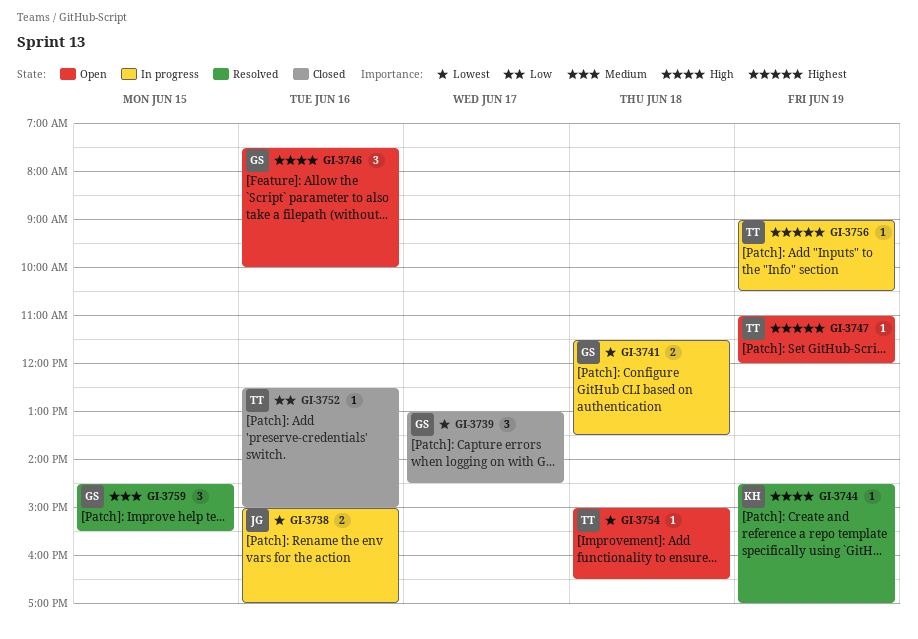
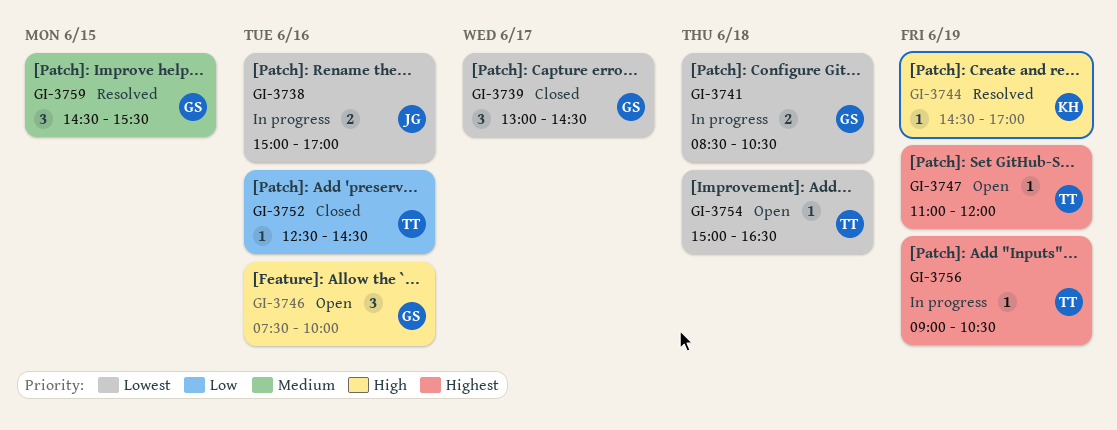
GI-3741, begins: 11:30 -> 08:30
GI-3741, ends: 13:30 -> 10:30
GI-3752, ends: 15:00 -> 14:30

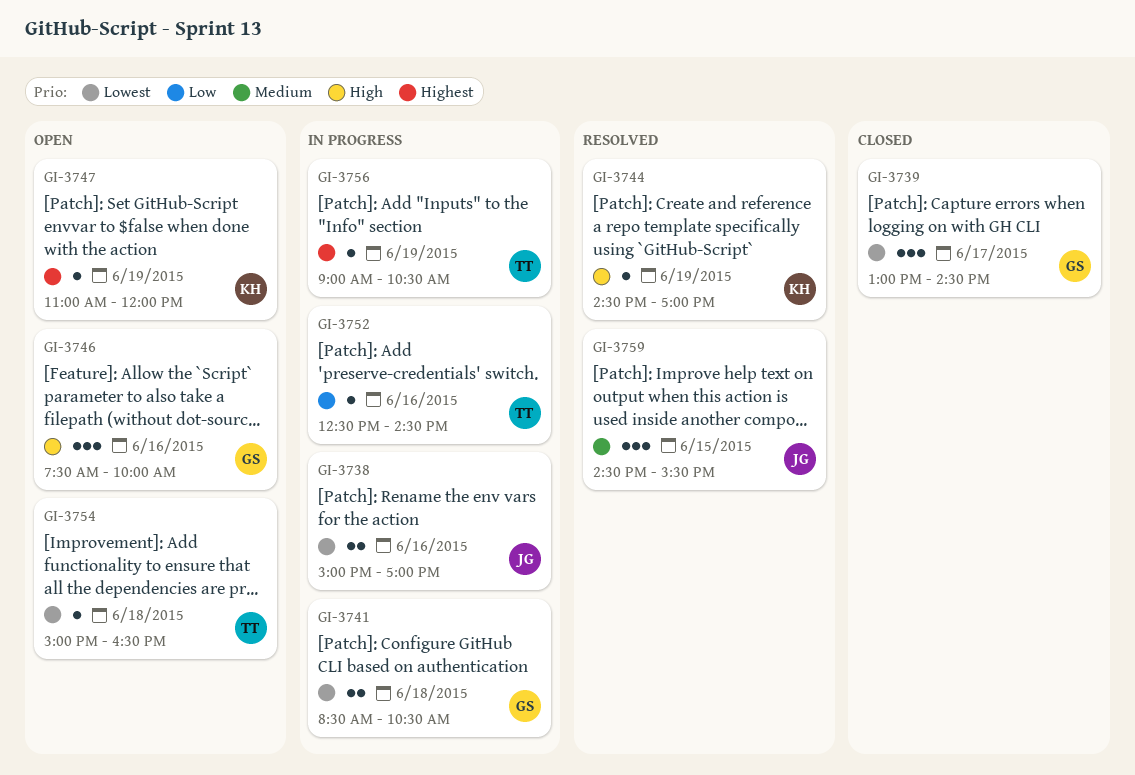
GI-3747, owner: TT -> KH
GI-3752, status: Closed -> In progress
GI-3759, owner: GS -> JG

